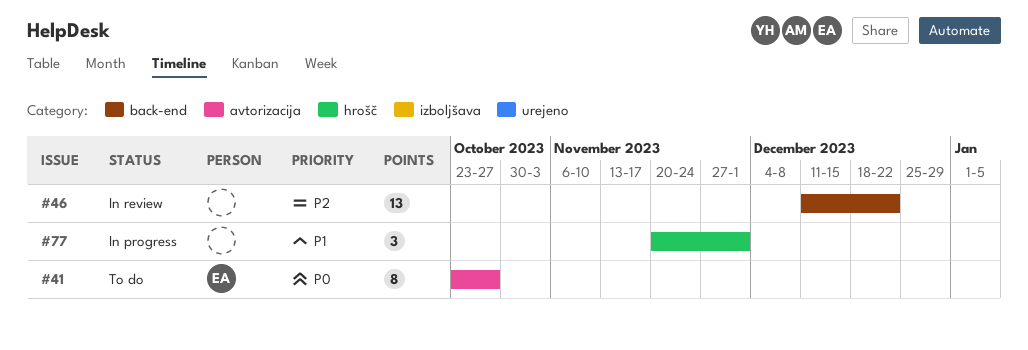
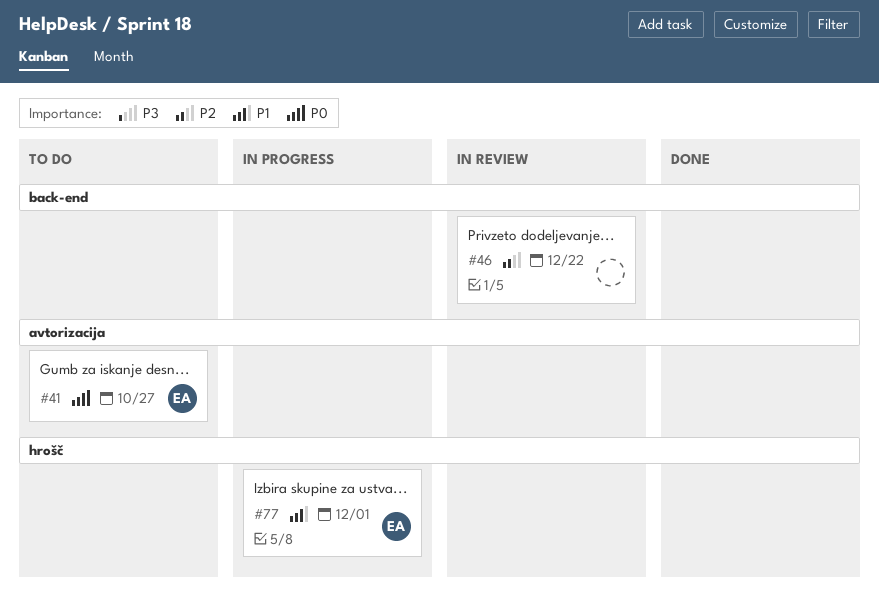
#77, owner: none -> EA

